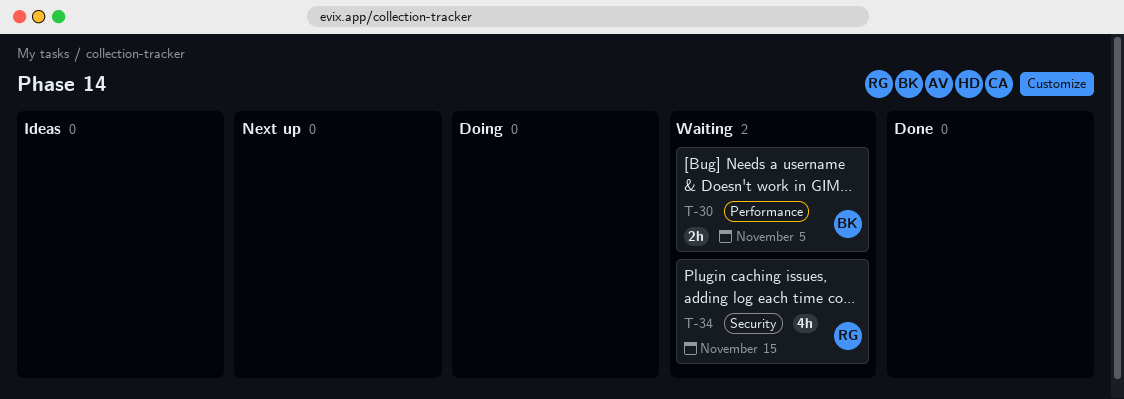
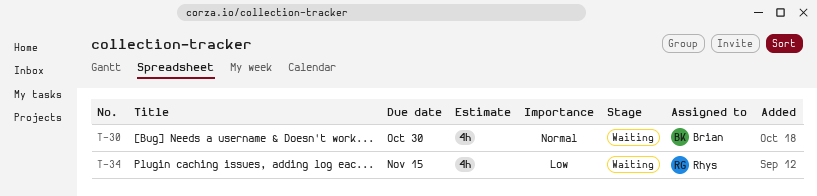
T-30, estimate: 2h -> 4h
T-30, due: Nov 5 -> Oct 30

